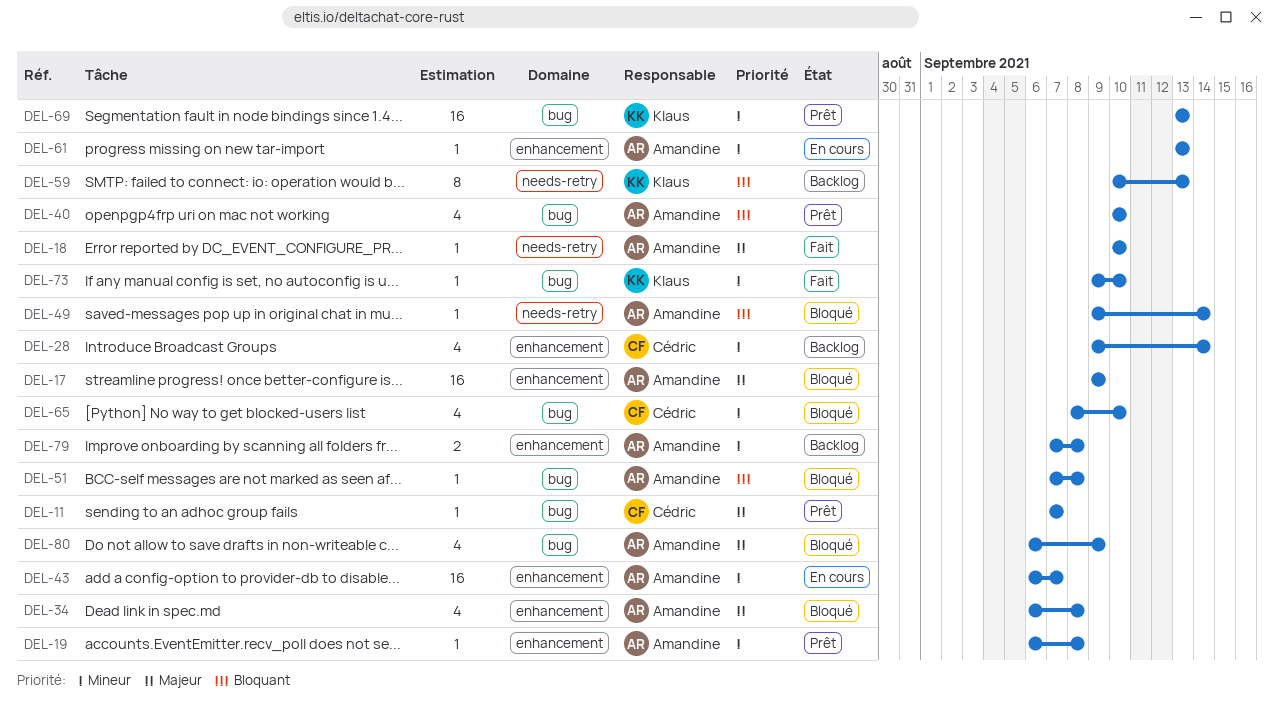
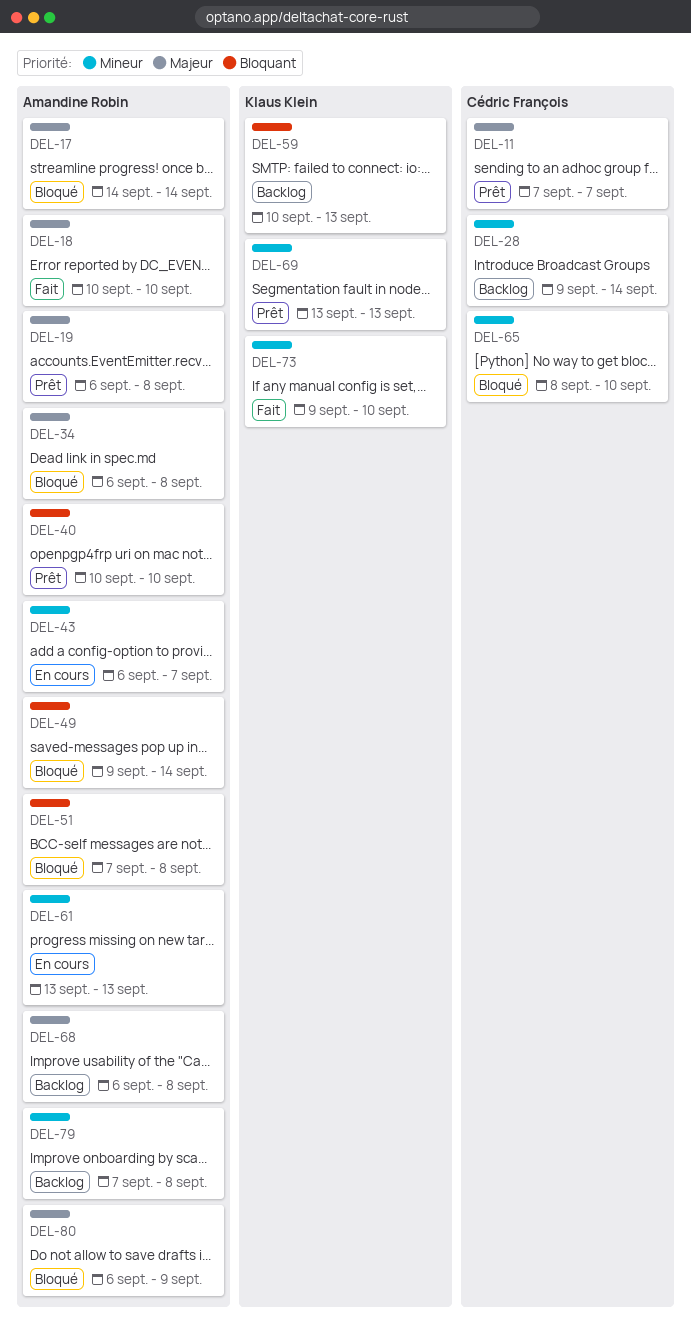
DEL-17, start: Sep 9 -> Sep 14
DEL-17, due: Sep 9 -> Sep 14
DEL-19, priority: Mineur -> Majeur
DEL-68: none -> present

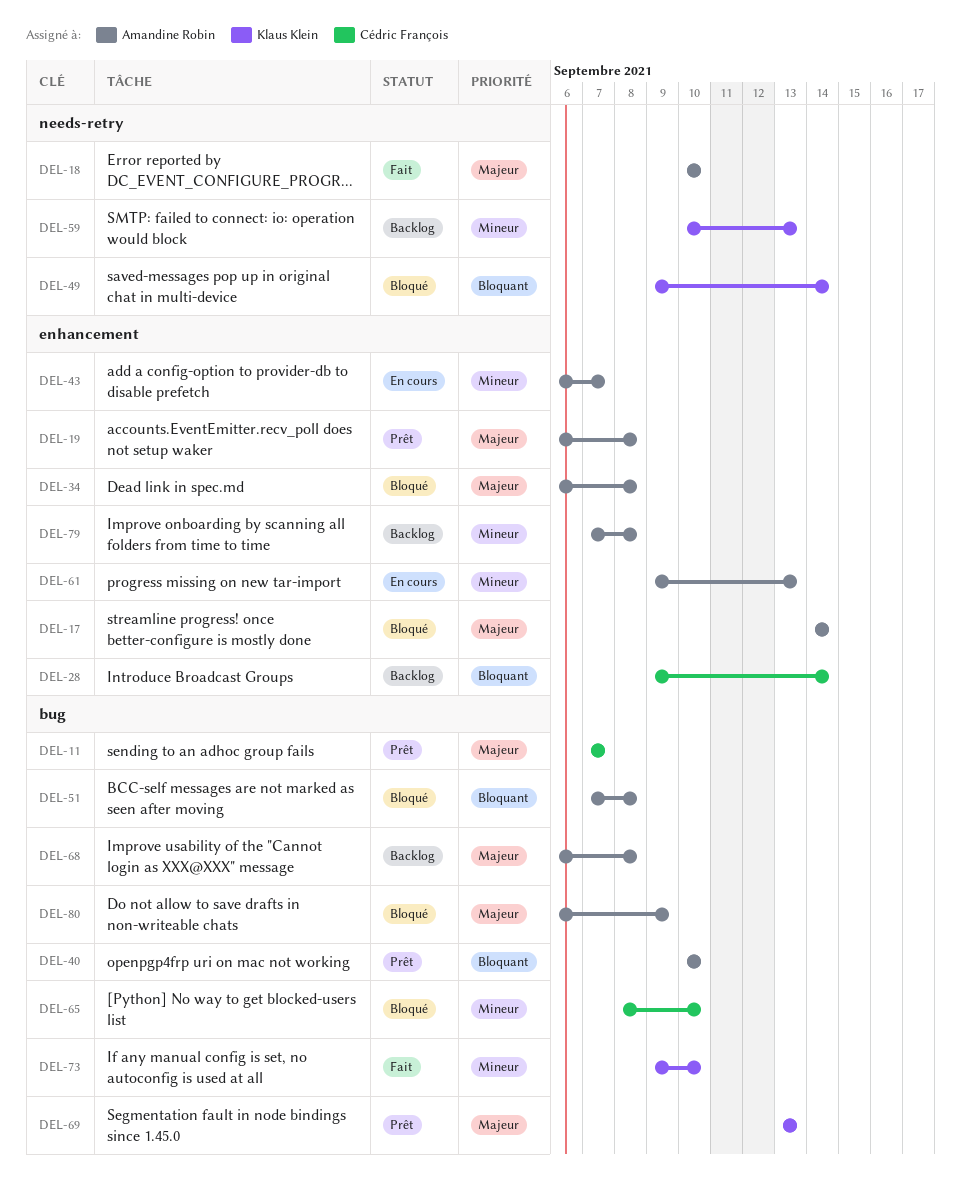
DEL-28, priority: Mineur -> Bloquant
DEL-49, owner: Amandine Robin -> Klaus Klein
DEL-59, priority: Bloquant -> Mineur
DEL-61, start: Sep 13 -> Sep 9
DEL-69, priority: Mineur -> Majeur

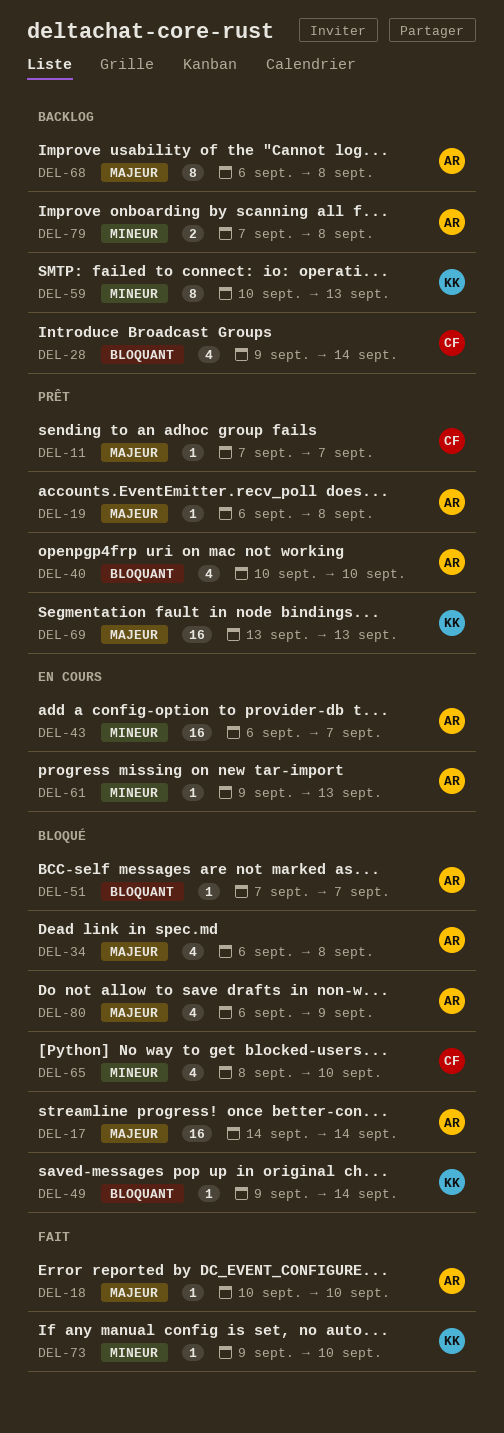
DEL-51, due: Sep 8 -> Sep 7

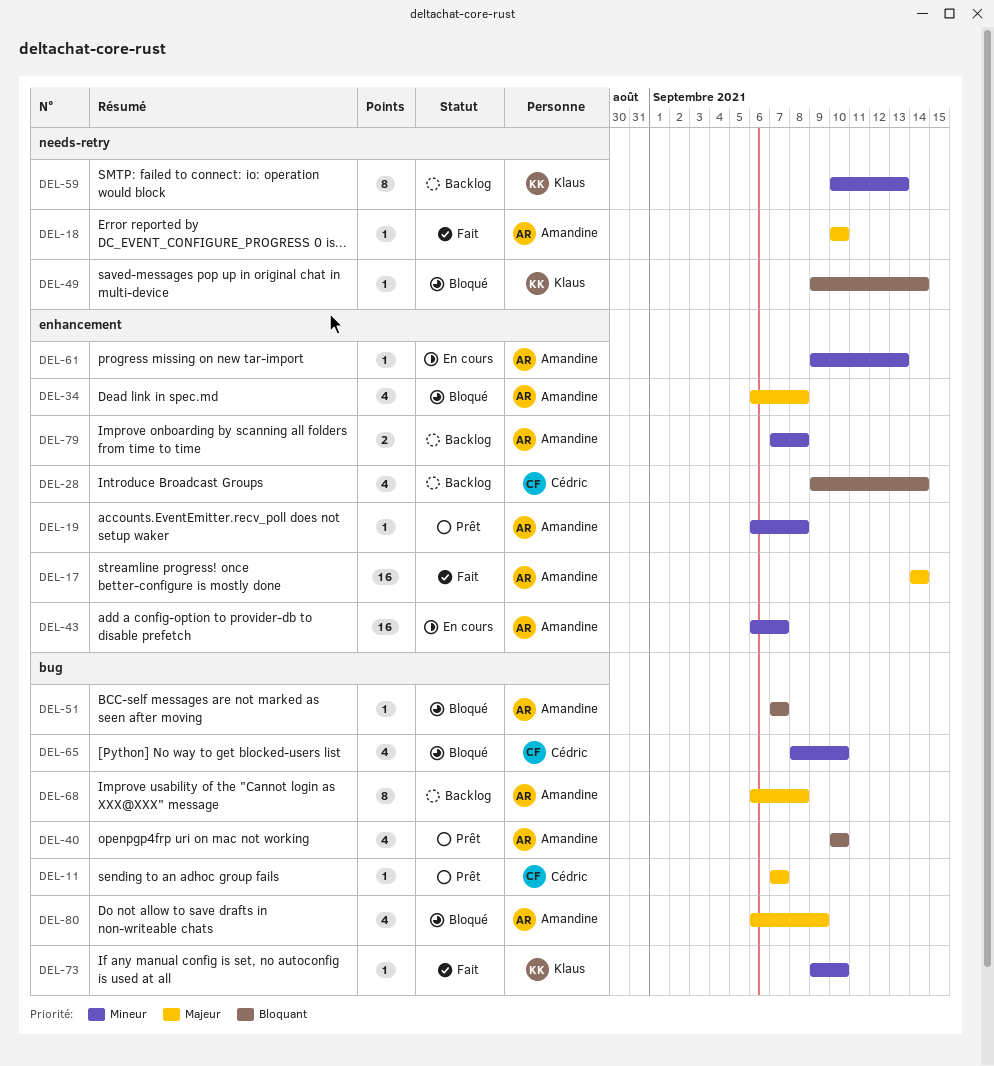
DEL-17, status: Bloqué -> Fait
DEL-19, priority: Majeur -> Mineur
DEL-69: present -> none

